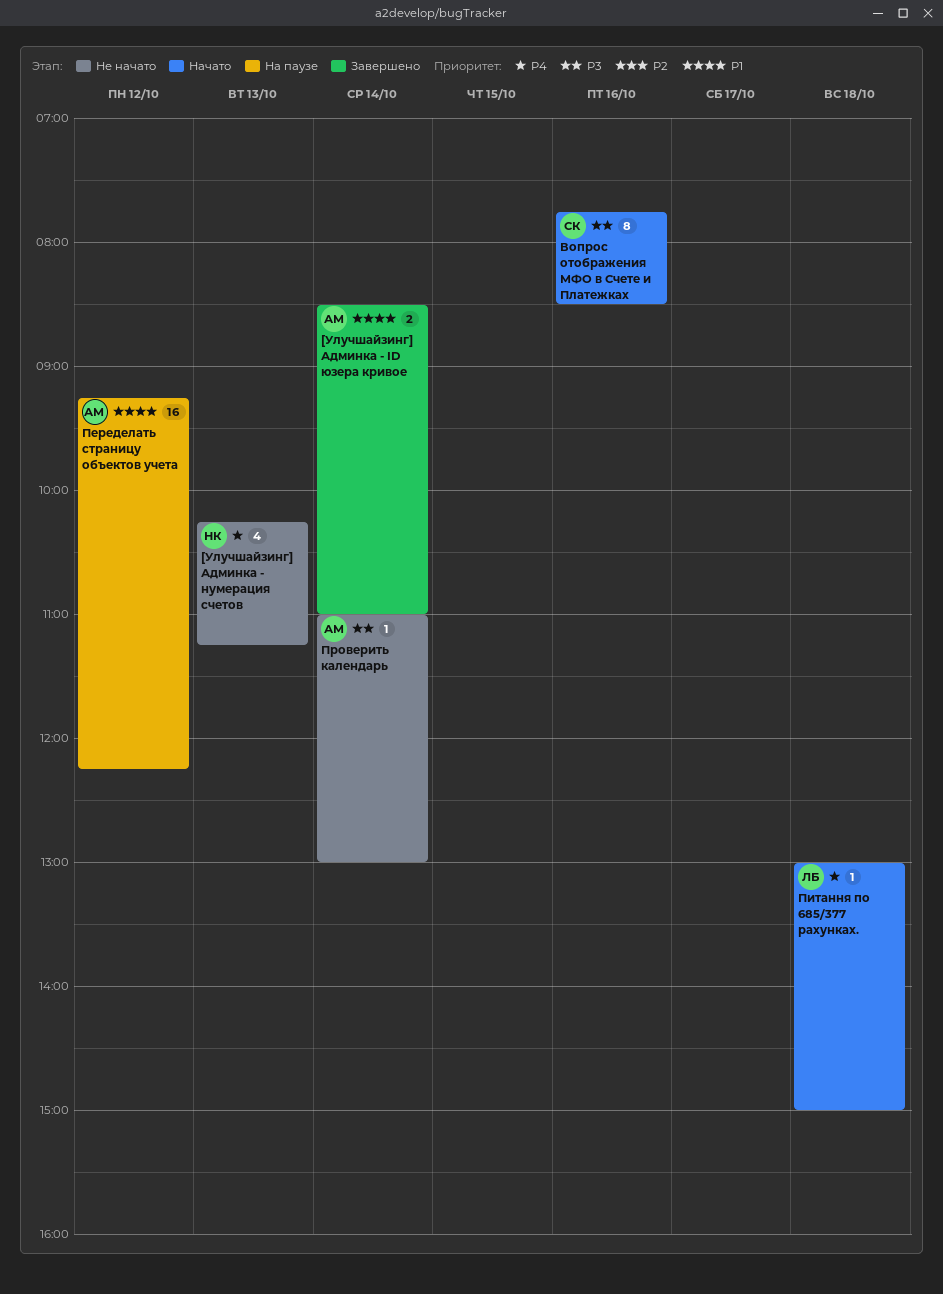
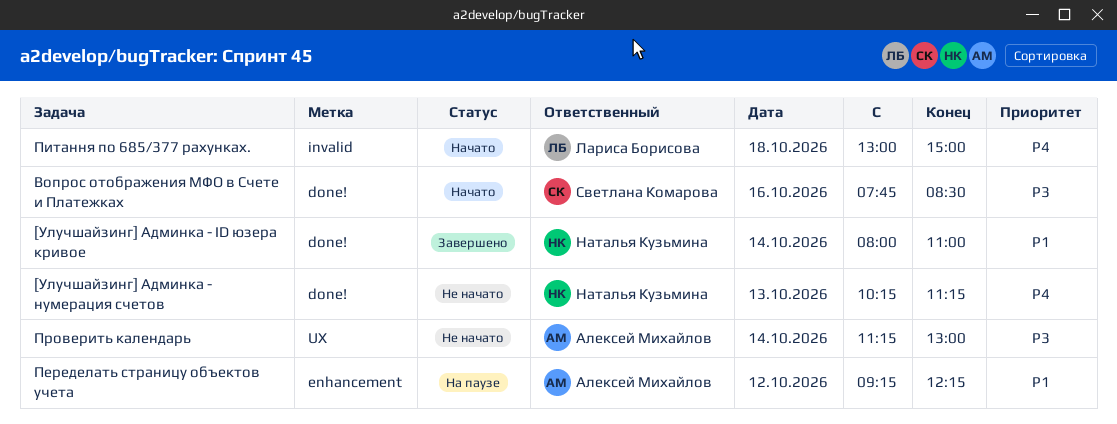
[Улучшайзинг] Админка - ID юзера кривое, owner: Алексей Михайлов -> Наталья Кузьмина
[Улучшайзинг] Админка - ID юзера кривое, begins: 08:30 -> 08:00
Проверить календарь, begins: 11:00 -> 11:15

